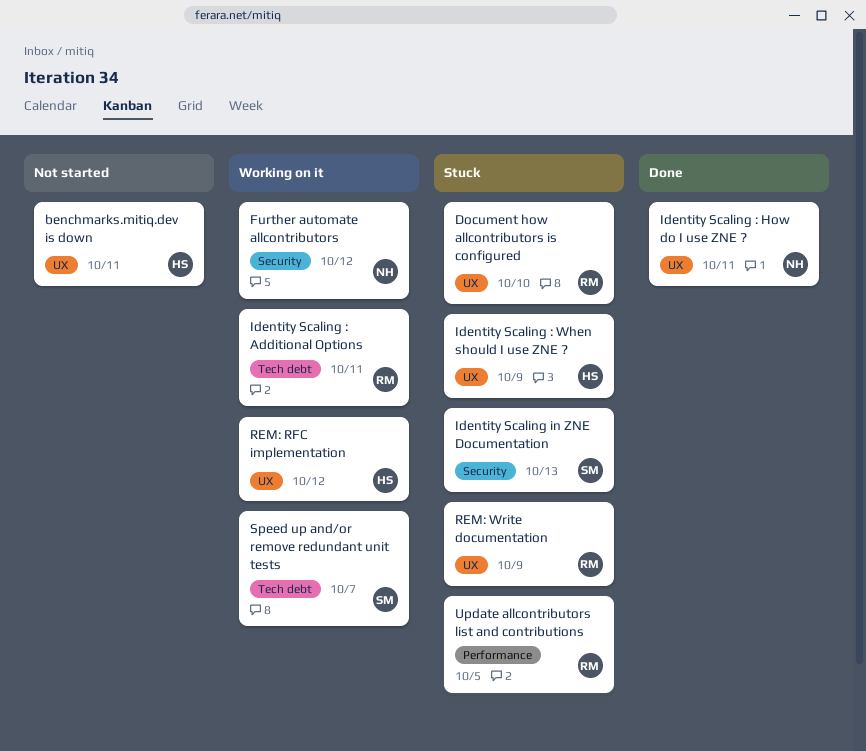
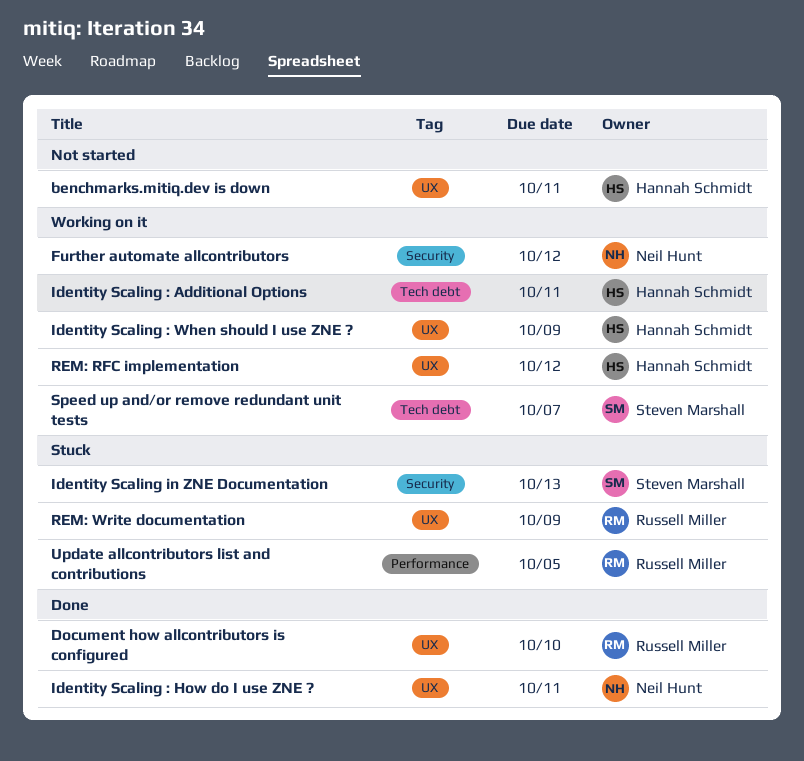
Document how allcontributors is configured, status: Stuck -> Done
Identity Scaling : Additional Options, owner: Russell Miller -> Hannah Schmidt
Identity Scaling : When should I use ZNE ?, status: Stuck -> Working on it

